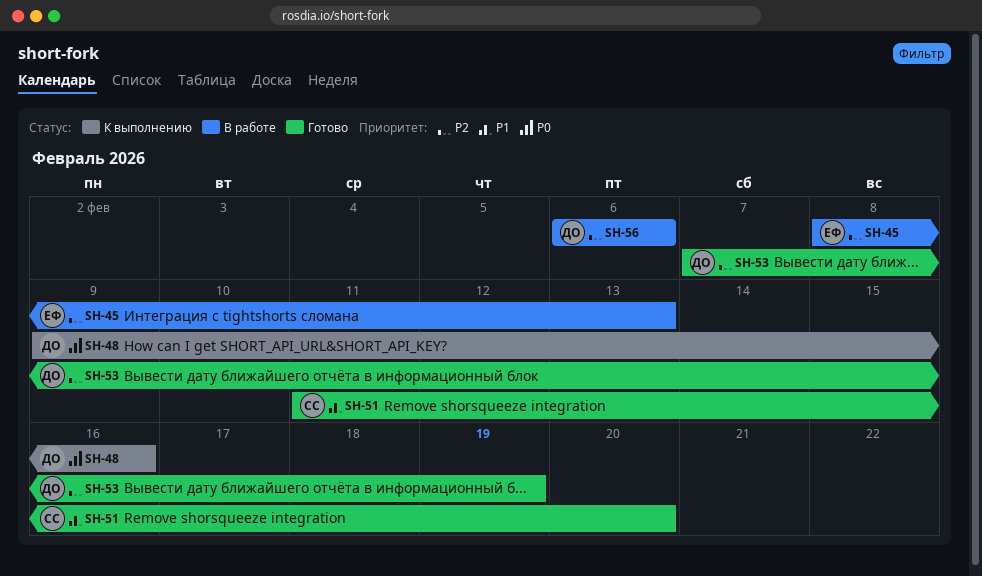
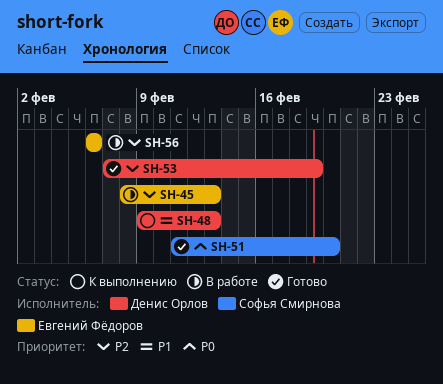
SH-48, priority: P0 -> P1
SH-48, due: Feb 16 -> Feb 13
SH-51, priority: P1 -> P0
SH-56, owner: Денис Орлов -> Евгений Фёдоров

